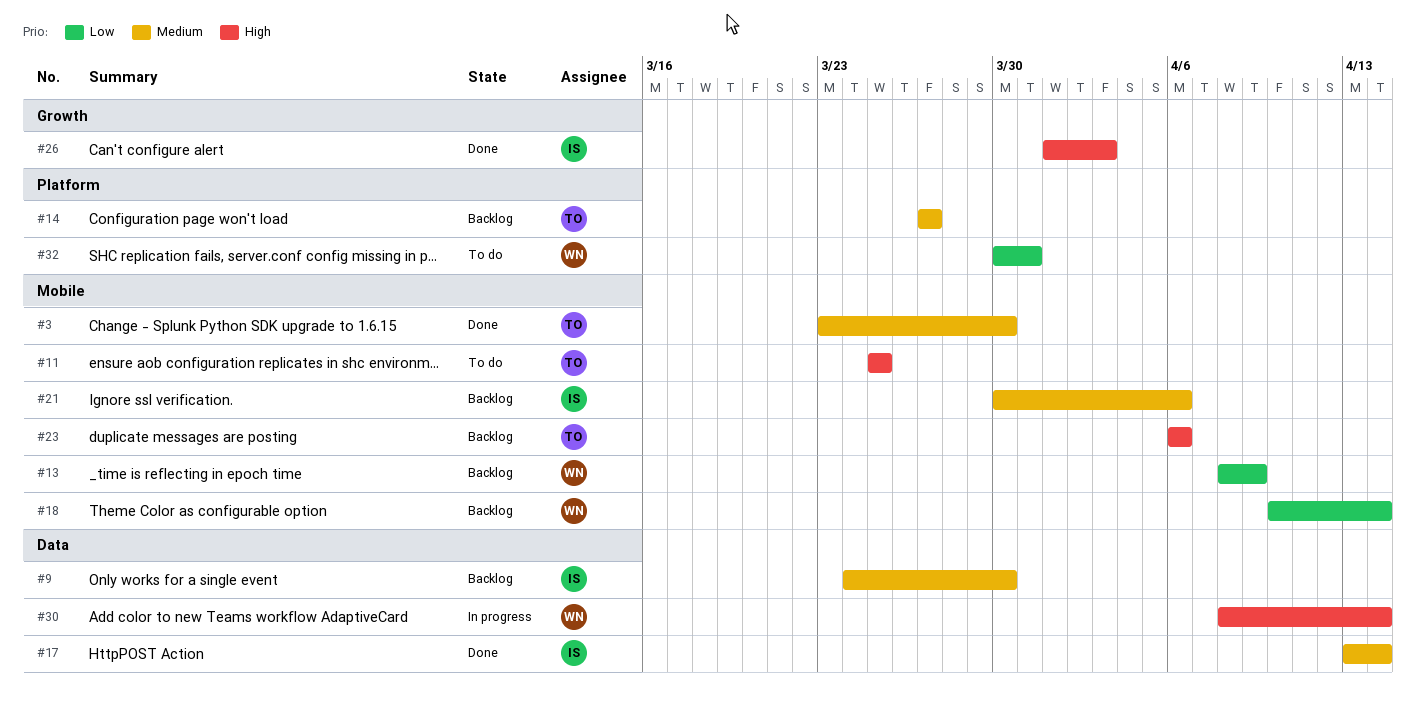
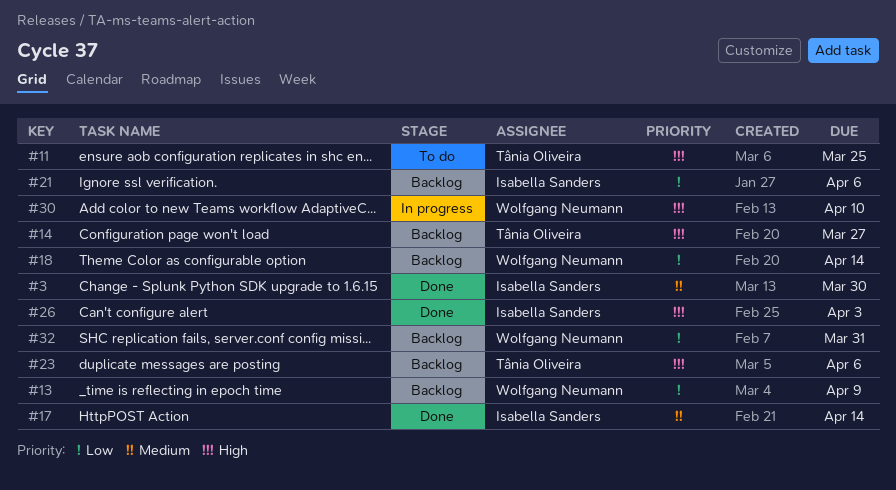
#3, owner: Tânia Oliveira -> Isabella Sanders
#9: present -> none
#14, priority: Medium -> High
#21, priority: Medium -> Low
#30, due: Apr 14 -> Apr 10
#32, status: To do -> Backlog

